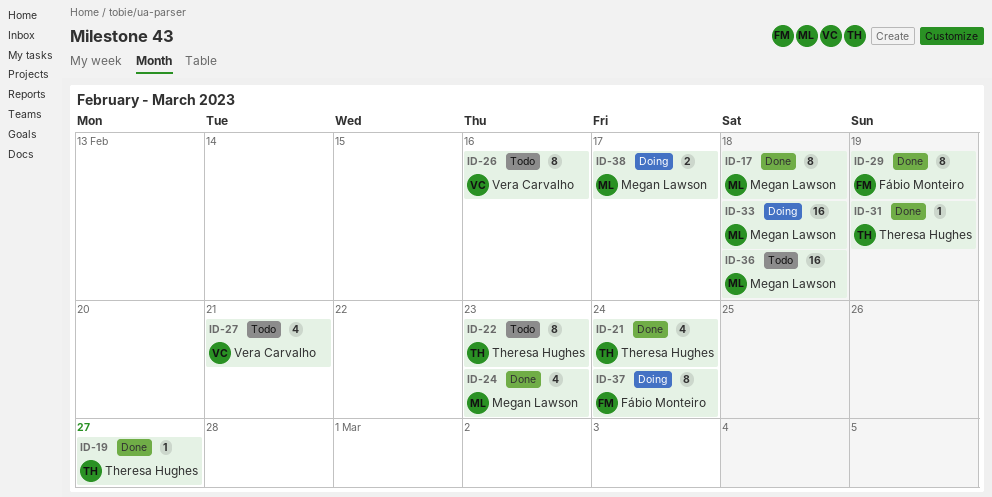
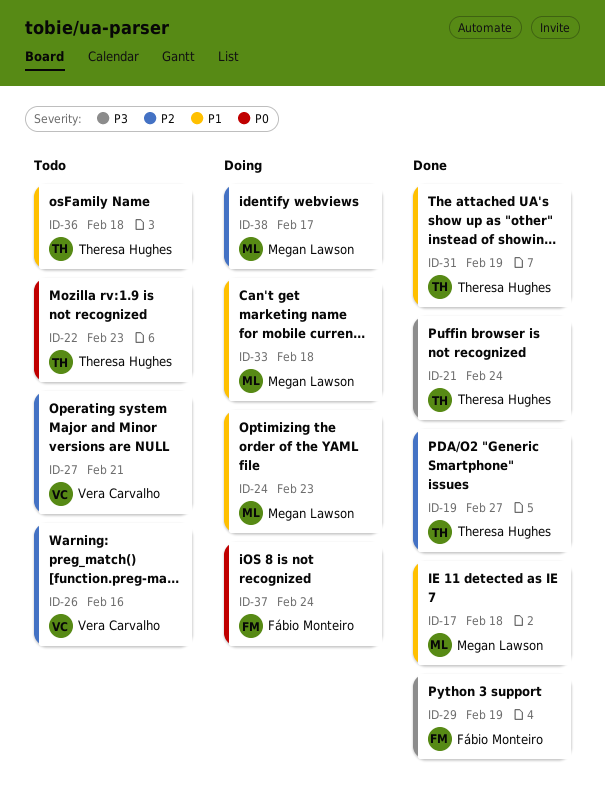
ID-24, status: Done -> Doing
ID-36, owner: Megan Lawson -> Theresa Hughes

